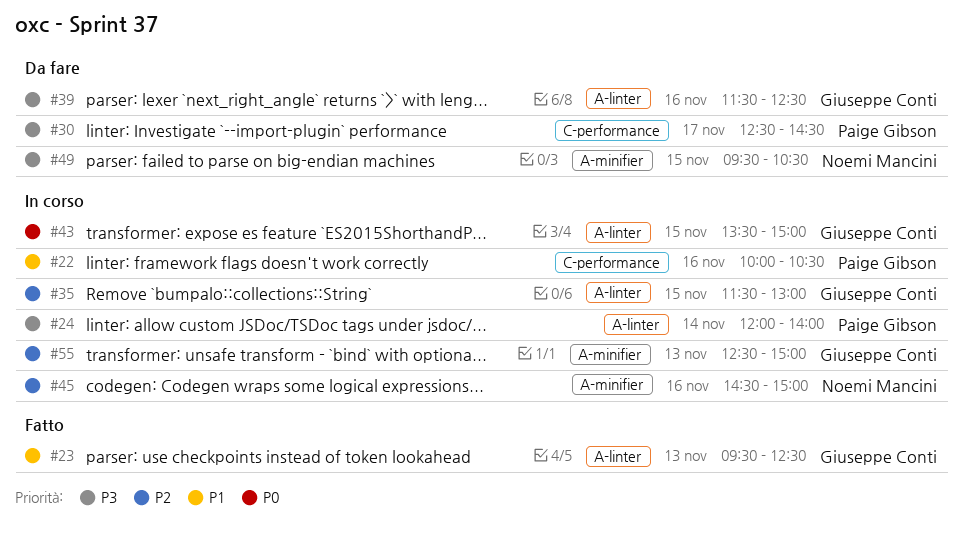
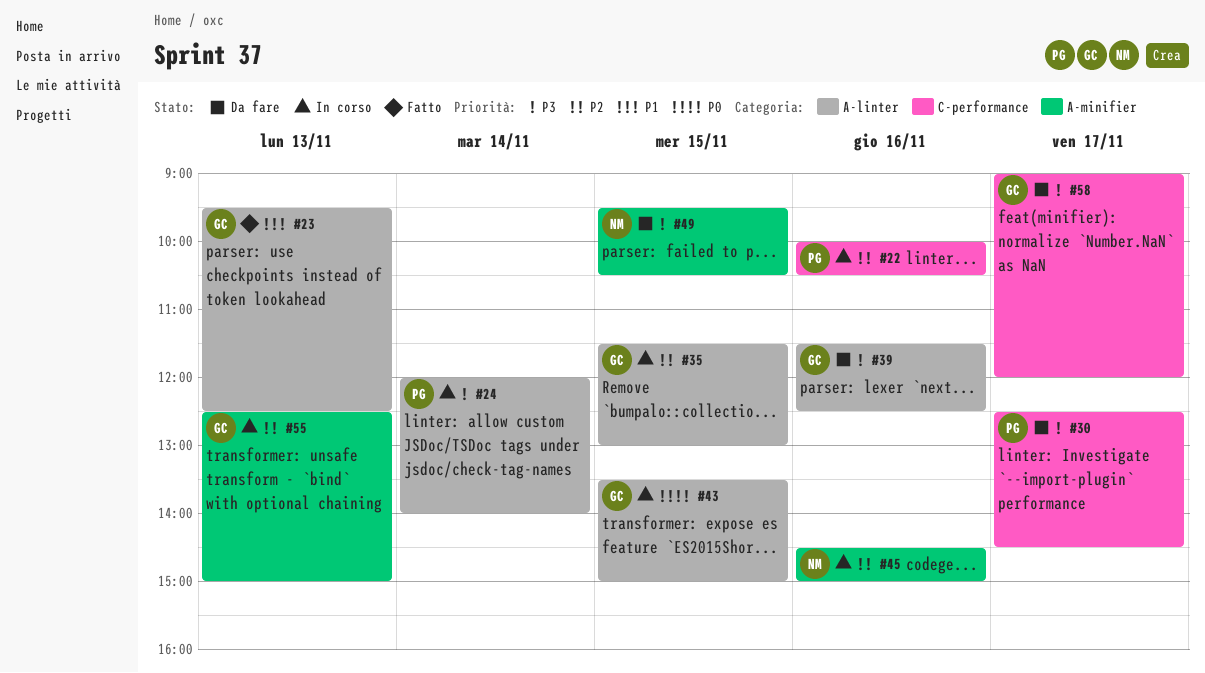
#22, priority: P1 -> P2
#58: none -> present

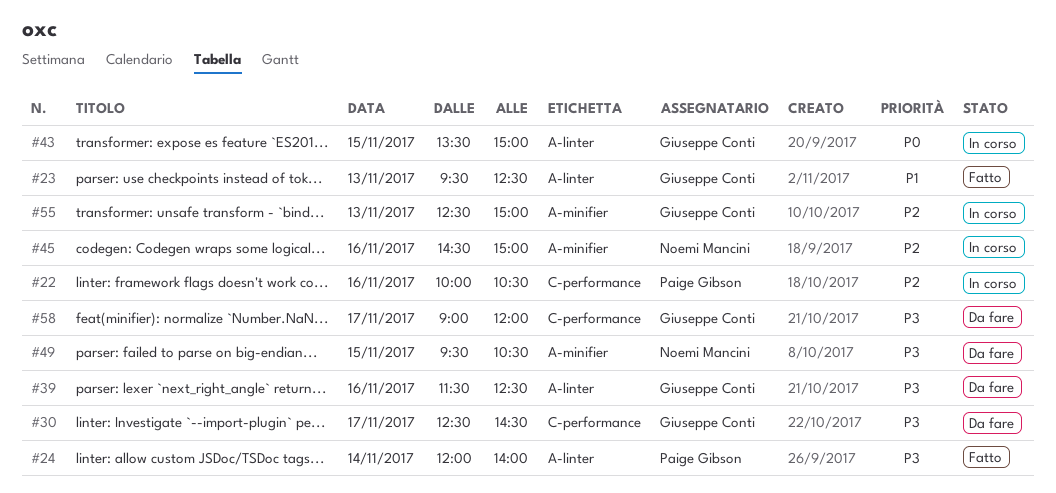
#24, status: In corso -> Fatto
#30, owner: Paige Gibson -> Giuseppe Conti
#35: present -> none

